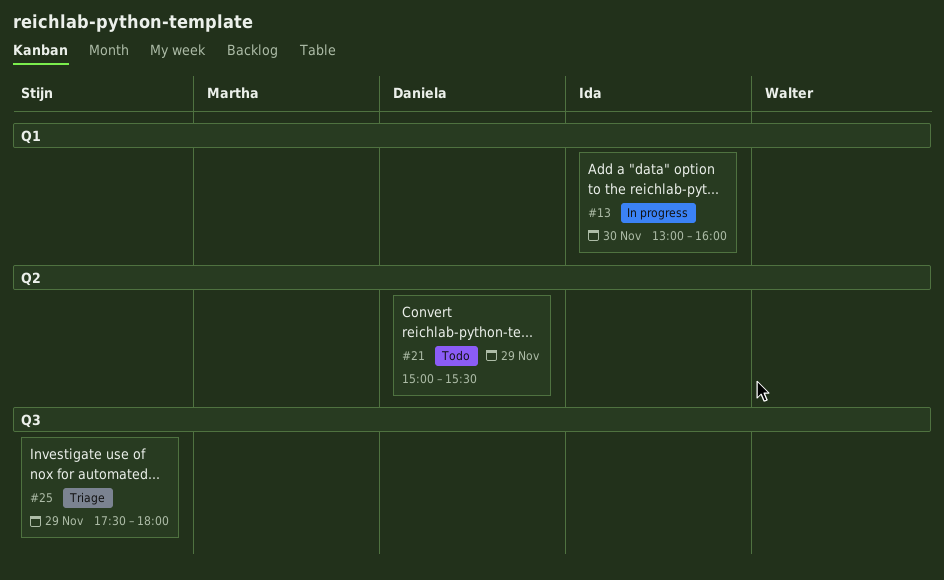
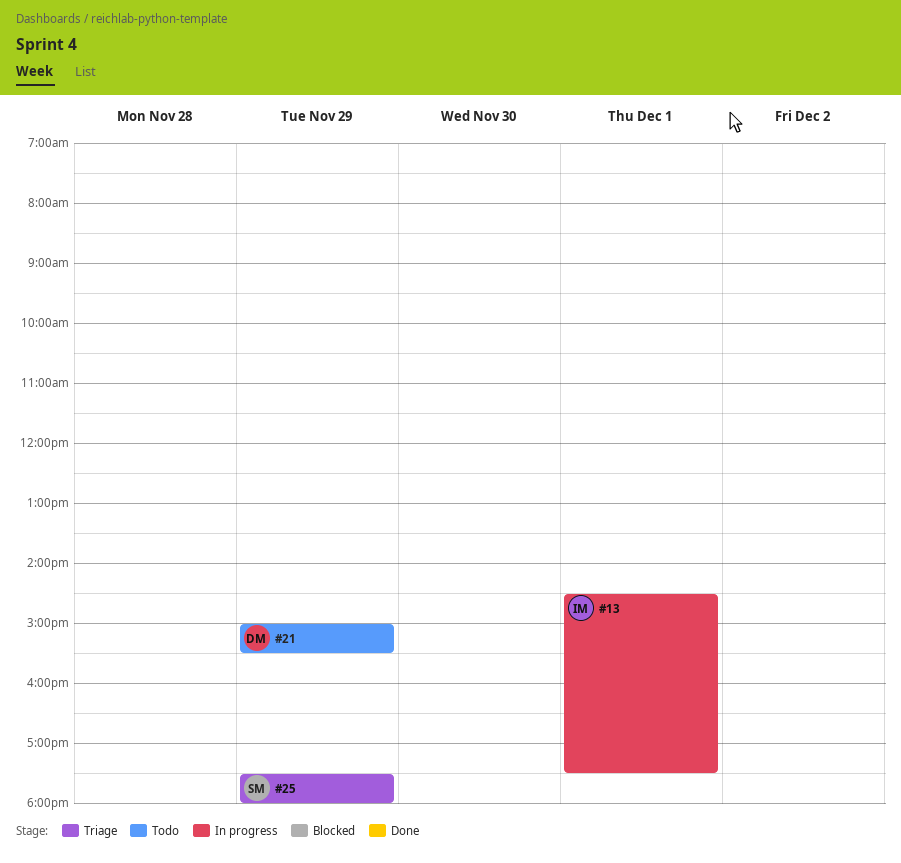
#13, day: Nov 30 -> Dec 1
#13, begins: 13:00 -> 14:30
#13, ends: 16:00 -> 17:30

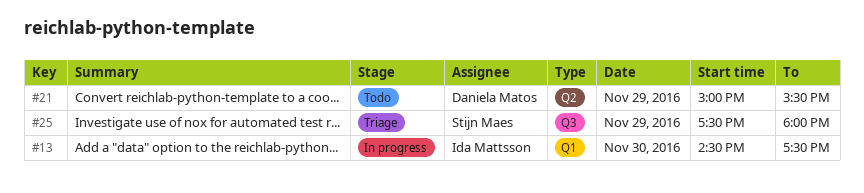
#13, day: Dec 1 -> Nov 30

